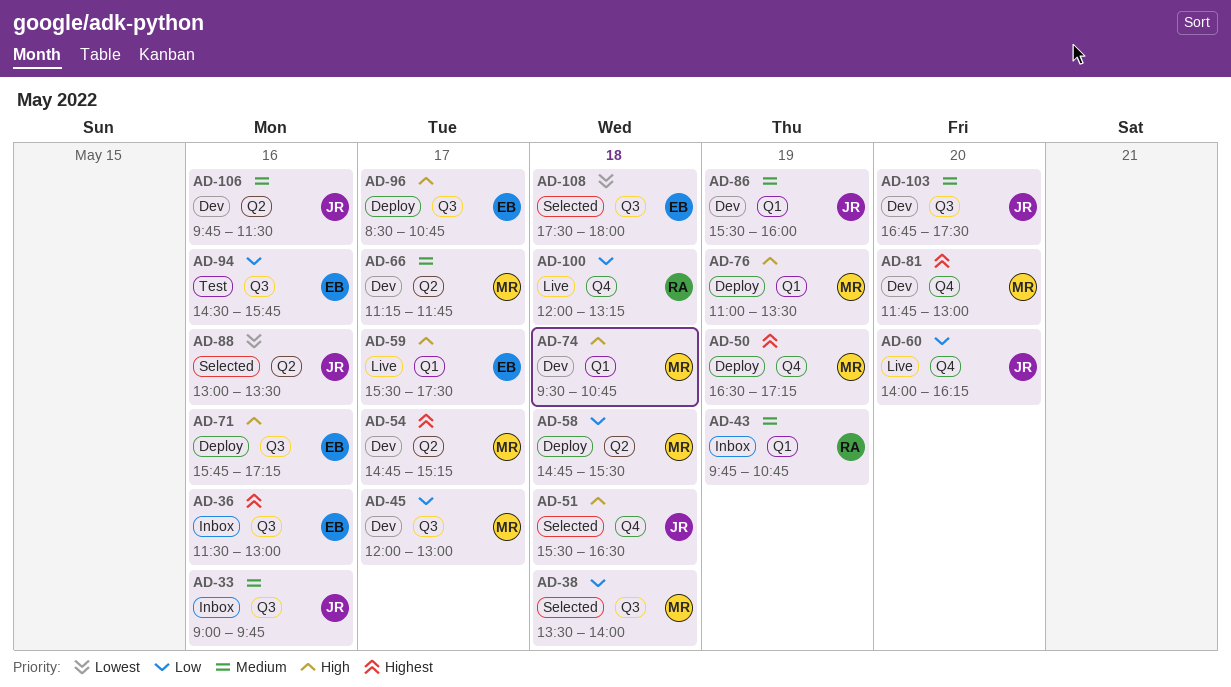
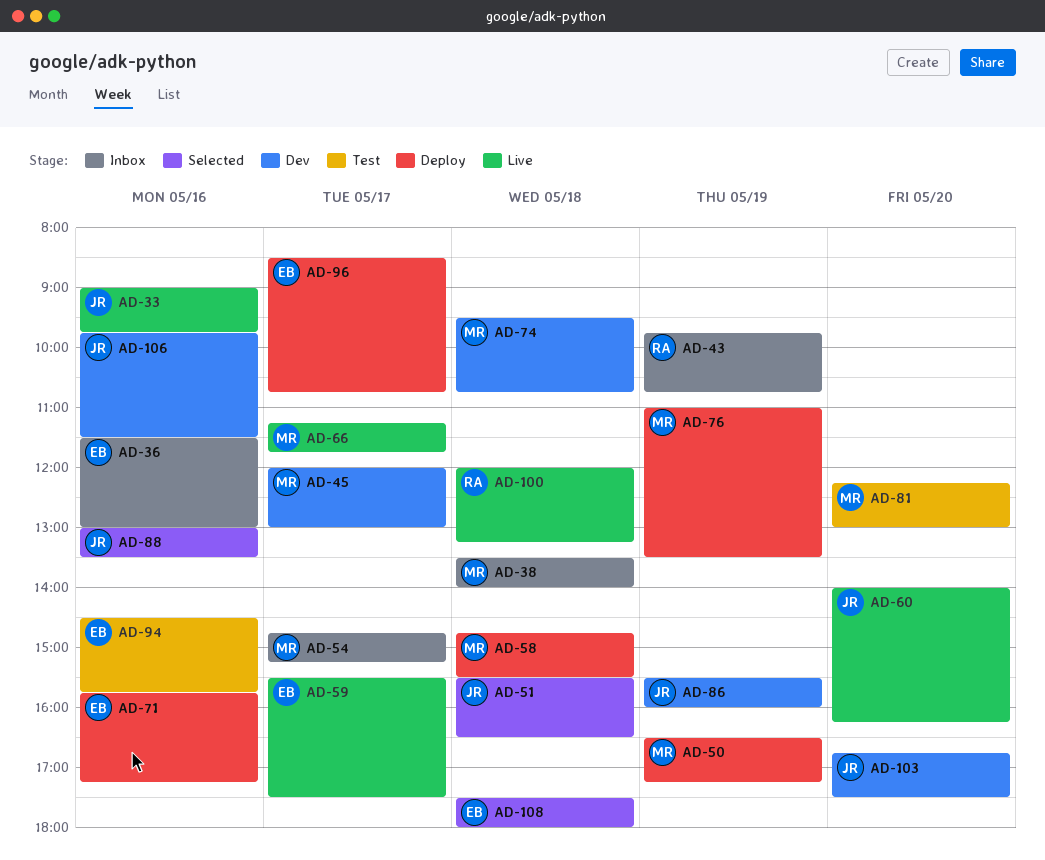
AD-33, status: Inbox -> Live
AD-38, status: Selected -> Inbox
AD-54, status: Dev -> Inbox
AD-66, status: Dev -> Live
AD-81, status: Dev -> Test
AD-81, begins: 11:45 -> 12:15

